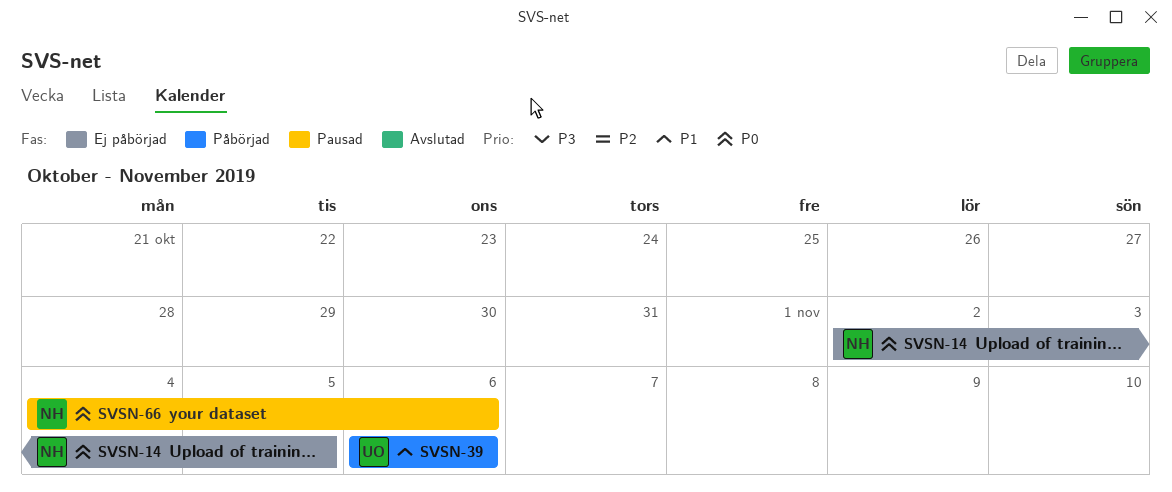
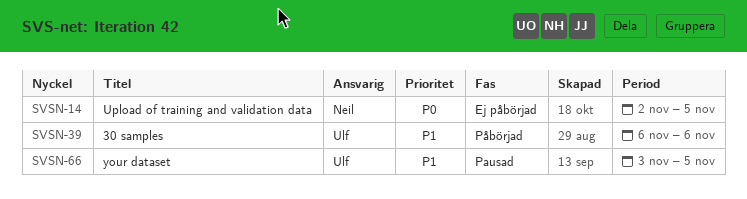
SVSN-66, owner: Neil -> Ulf
SVSN-66, priority: P0 -> P1
SVSN-66, start: Nov 4 -> Nov 3
SVSN-66, due: Nov 6 -> Nov 5

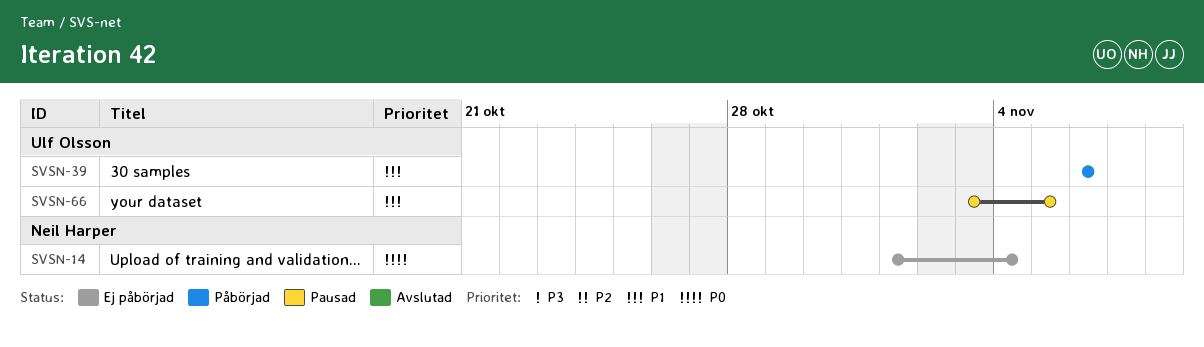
SVSN-14, start: Nov 2 -> Nov 1
SVSN-14, due: Nov 5 -> Nov 4

